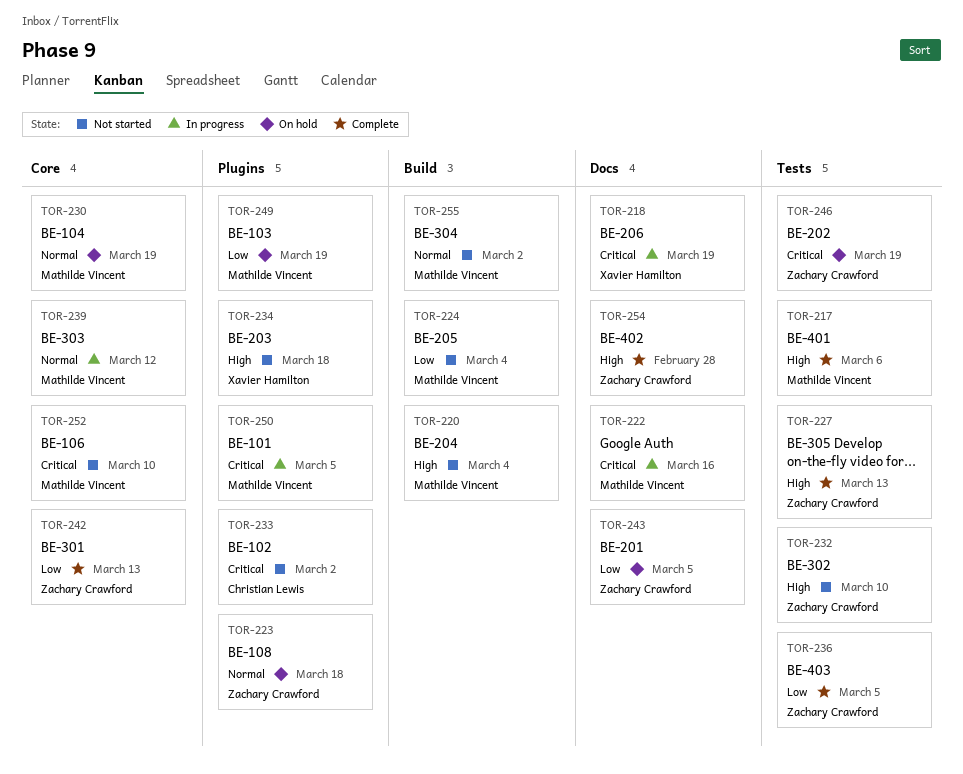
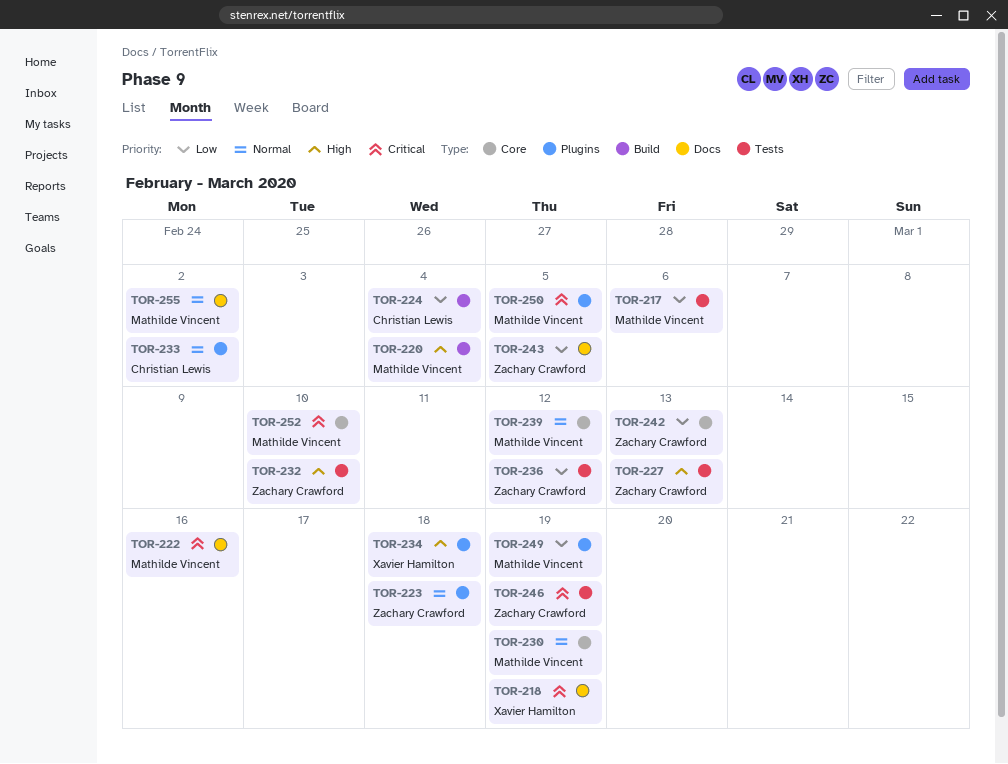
TOR-217, priority: High -> Low
TOR-224, owner: Mathilde Vincent -> Christian Lewis
TOR-233, priority: Critical -> Normal
TOR-236, due: Mar 5 -> Mar 12
TOR-254: present -> none
TOR-255, label: Build -> Docs

